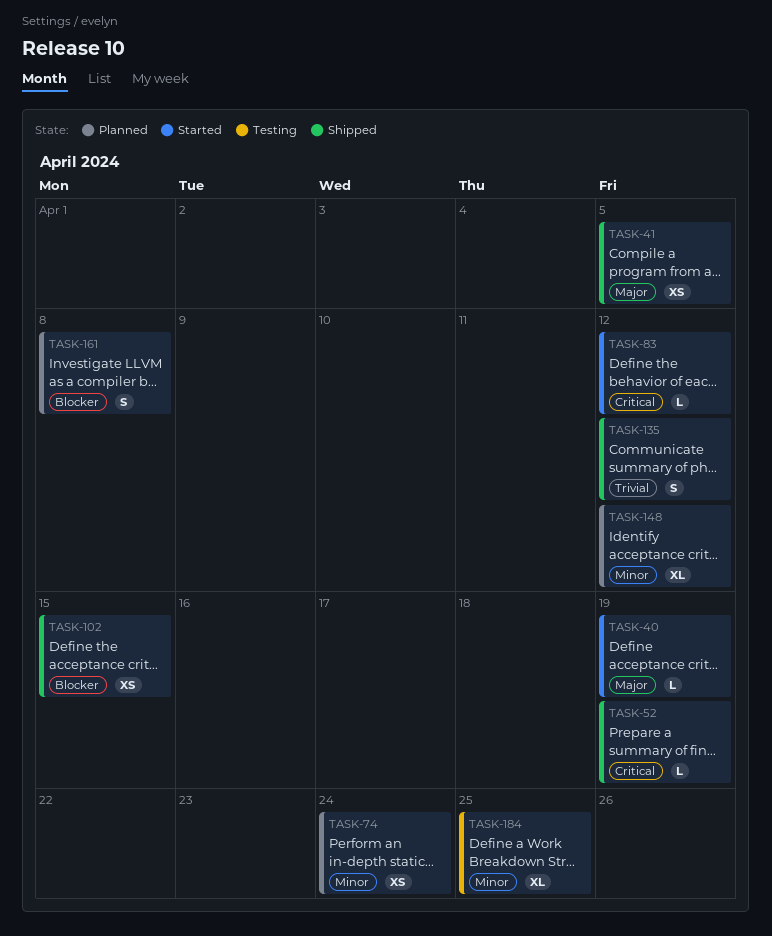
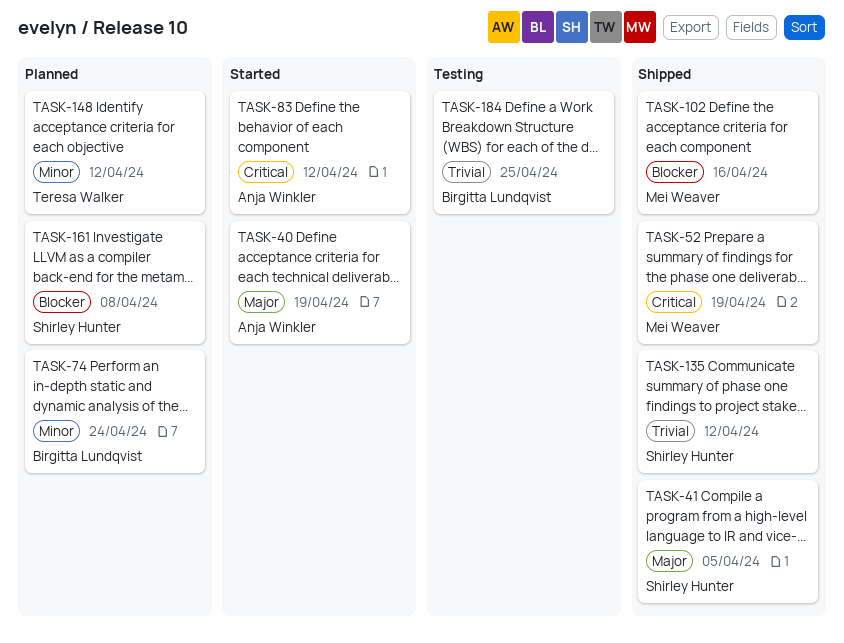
TASK-102, due: Apr 15 -> Apr 16
TASK-184, priority: Minor -> Trivial

